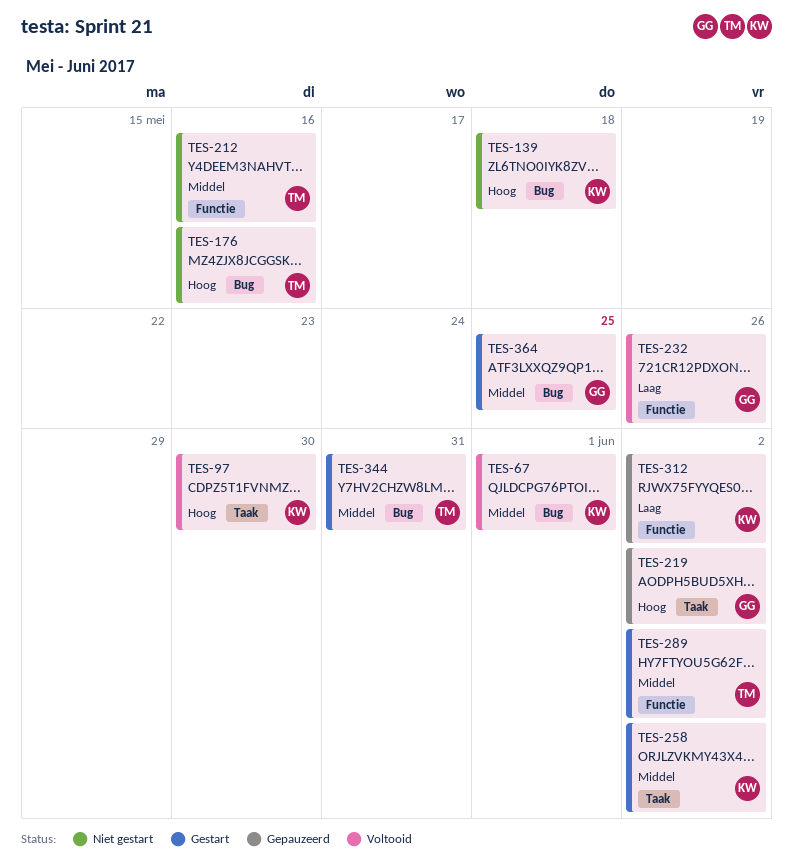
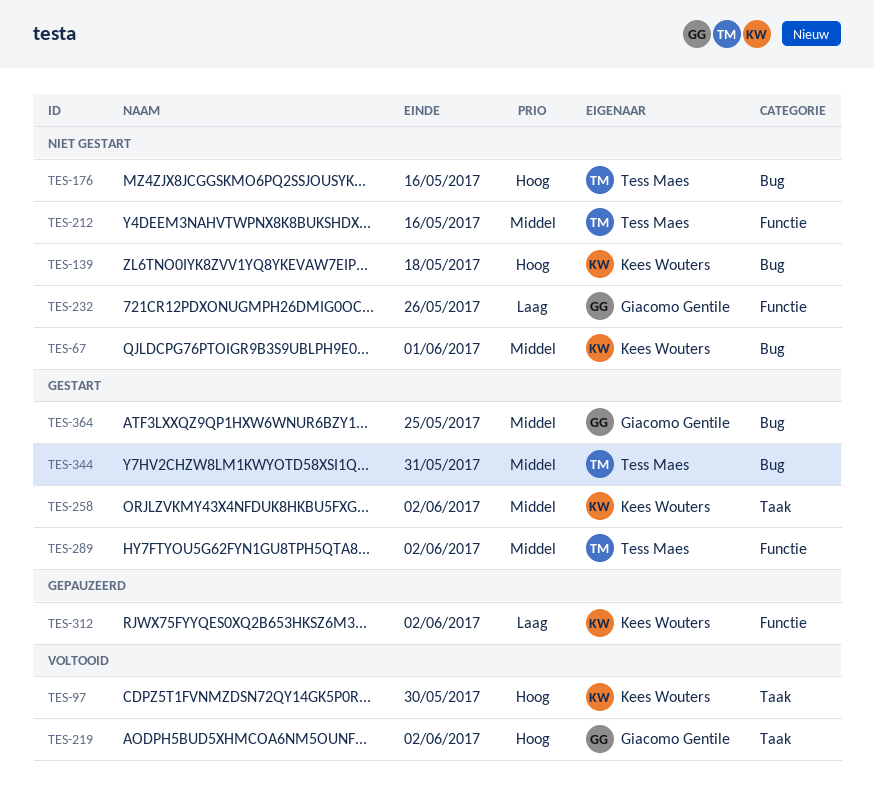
TES-67, status: Voltooid -> Niet gestart
TES-219, status: Gepauzeerd -> Voltooid
TES-232, status: Voltooid -> Niet gestart

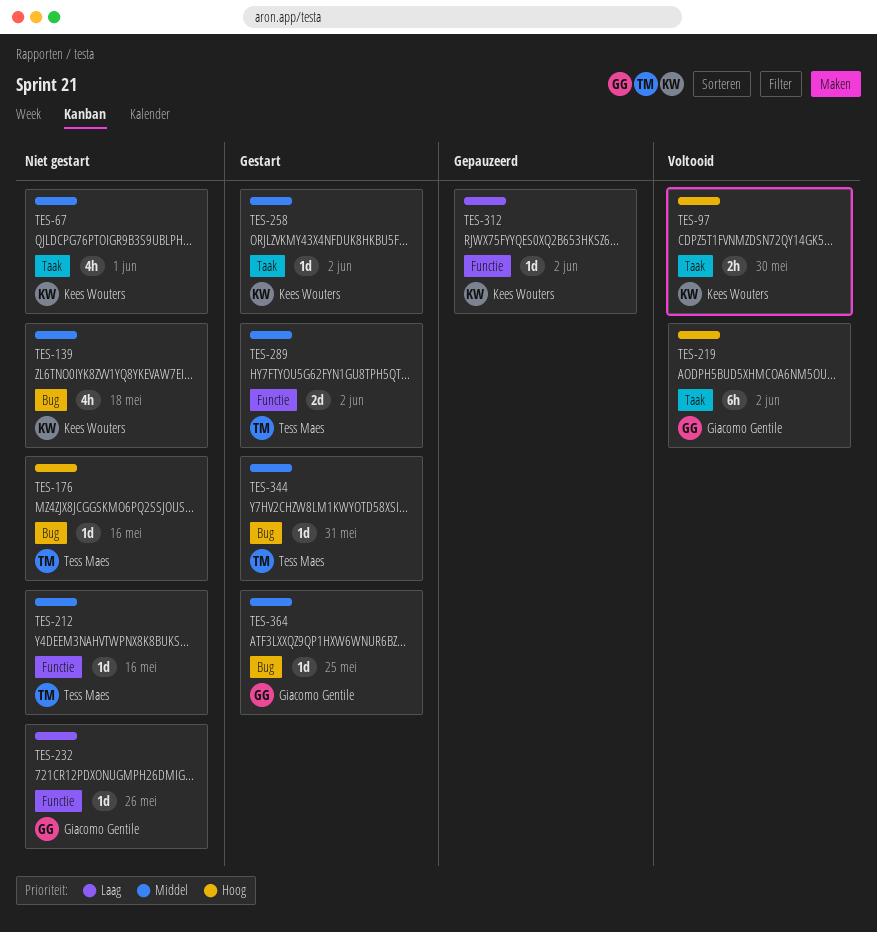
TES-67, label: Bug -> Taak
TES-139, priority: Hoog -> Middel

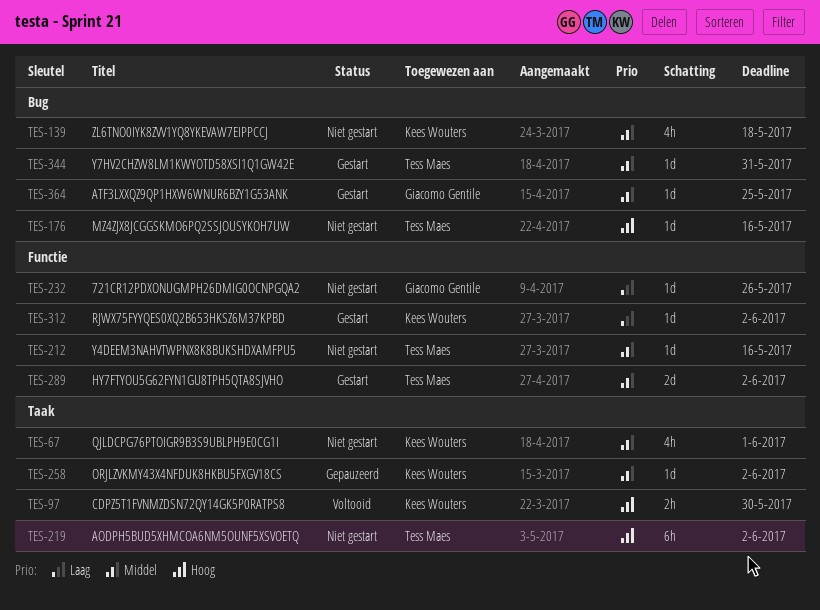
TES-219, status: Voltooid -> Niet gestart
TES-219, owner: Giacomo Gentile -> Tess Maes
TES-258, status: Gestart -> Gepauzeerd
TES-312, status: Gepauzeerd -> Gestart

